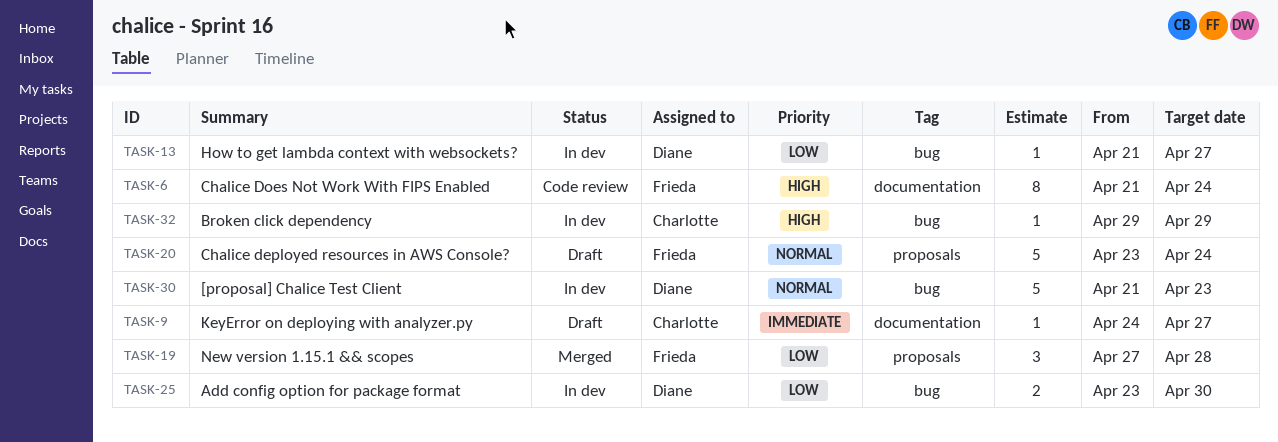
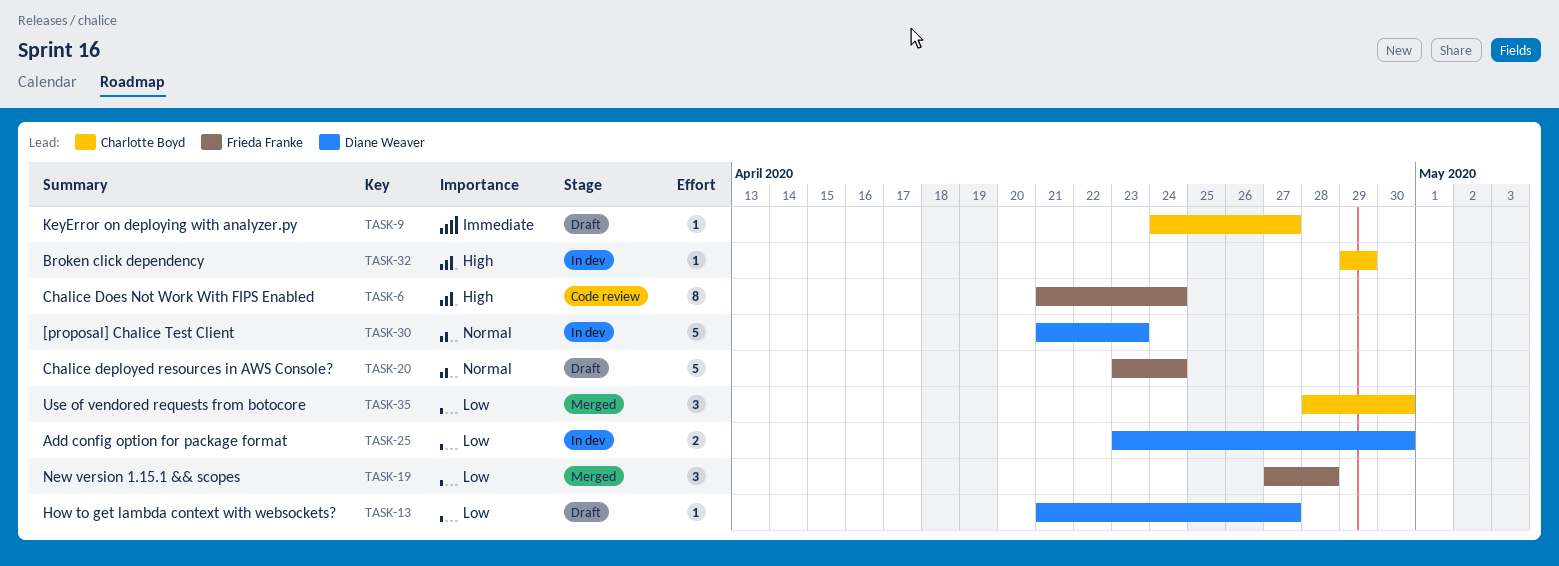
TASK-13, status: In dev -> Draft
TASK-35: none -> present

